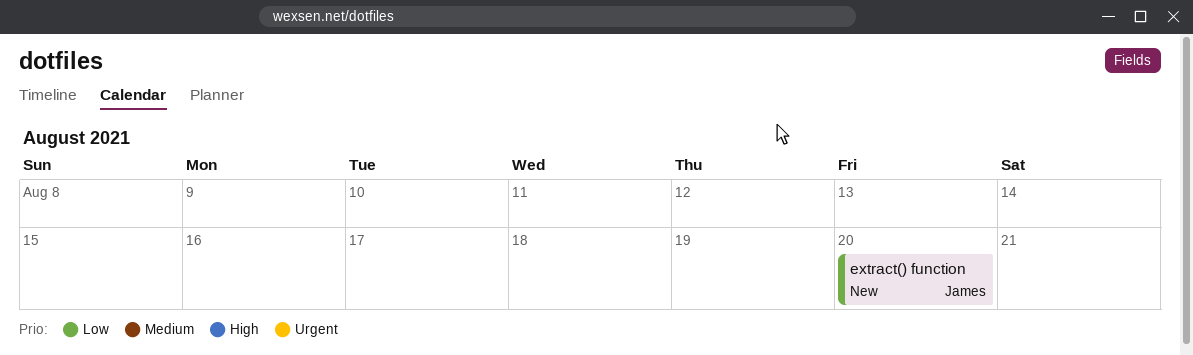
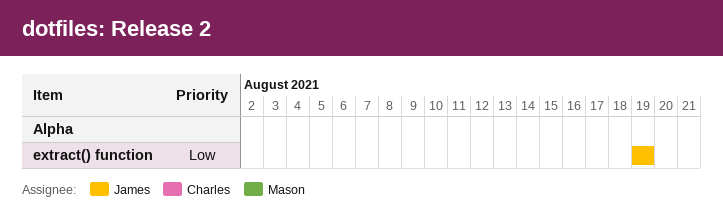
extract() function, due: Aug 20 -> Aug 19

